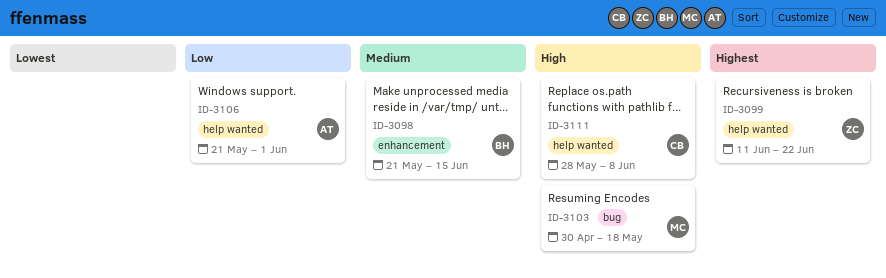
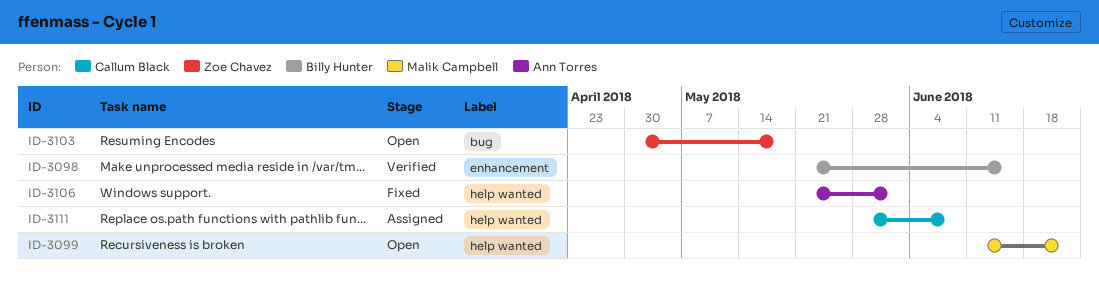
ID-3099, owner: Zoe Chavez -> Malik Campbell
ID-3103, owner: Malik Campbell -> Zoe Chavez

